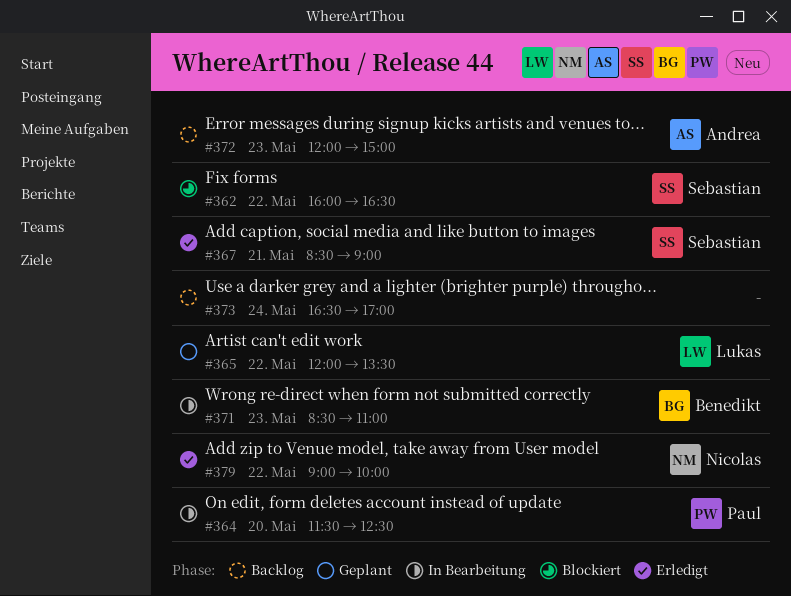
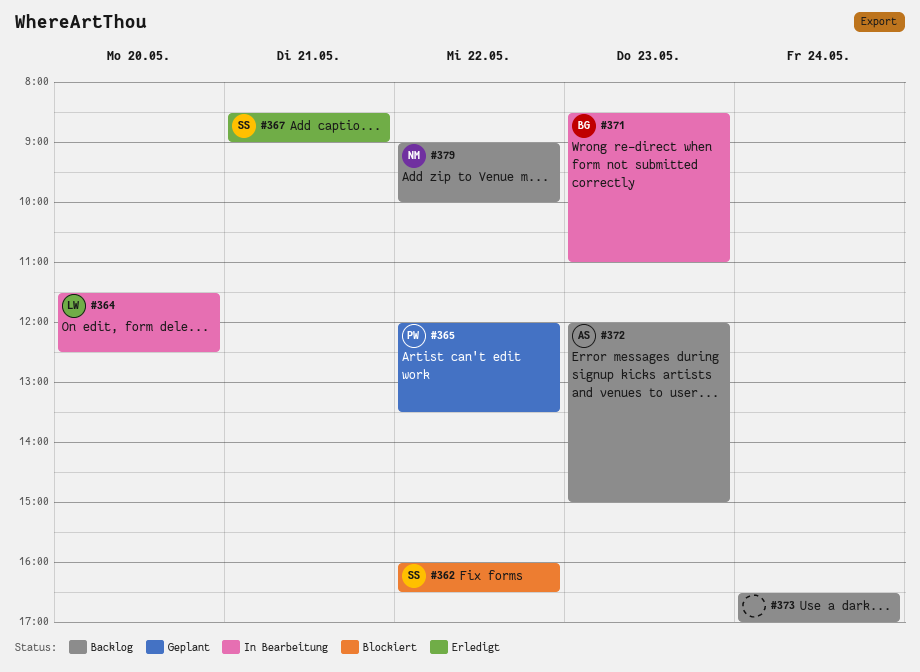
#364, owner: Paul -> Lukas
#365, owner: Lukas -> Paul
#379, status: Erledigt -> Backlog

